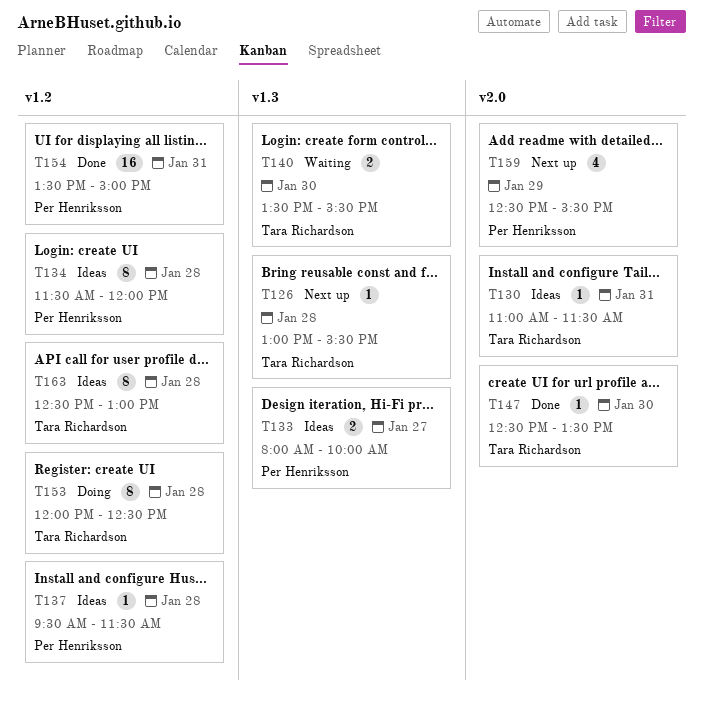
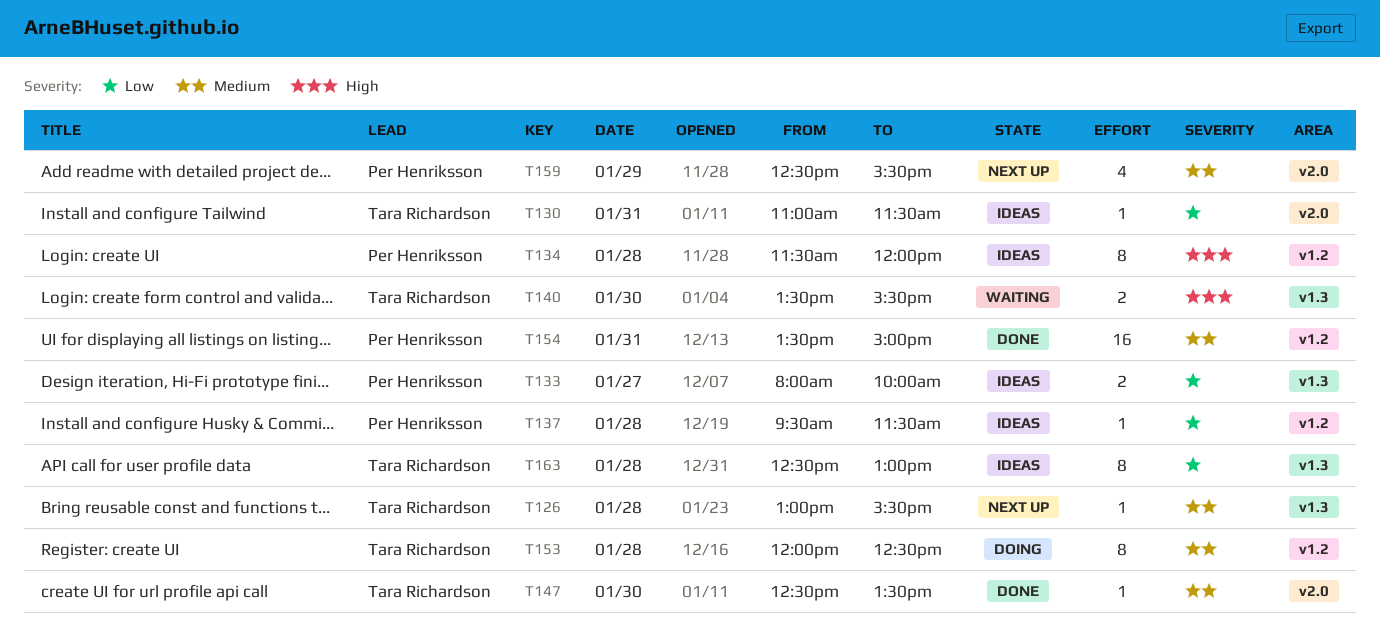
T163, label: v1.2 -> v1.3

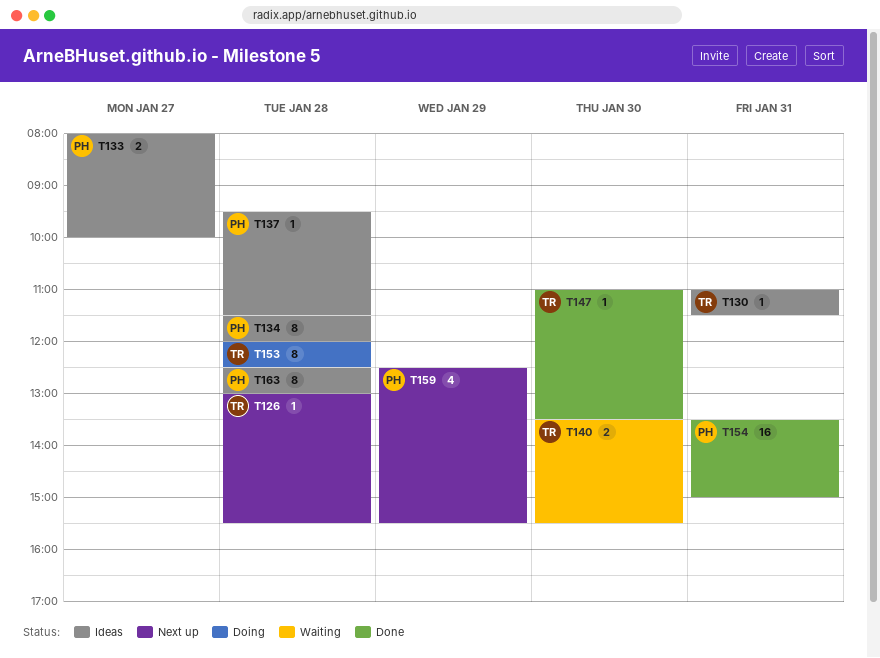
T147, begins: 12:30 -> 11:00
T163, owner: Tara Richardson -> Per Henriksson

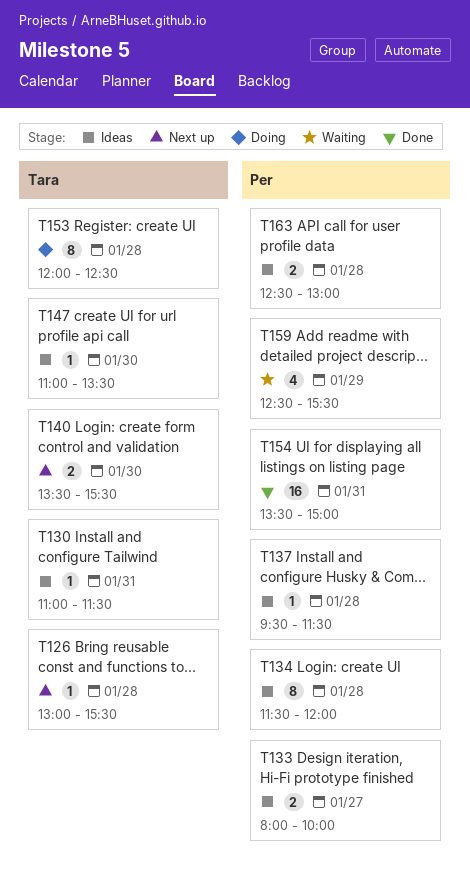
T140, status: Waiting -> Next up
T147, status: Done -> Ideas
T159, status: Next up -> Waiting
T163, estimate: 8 -> 2

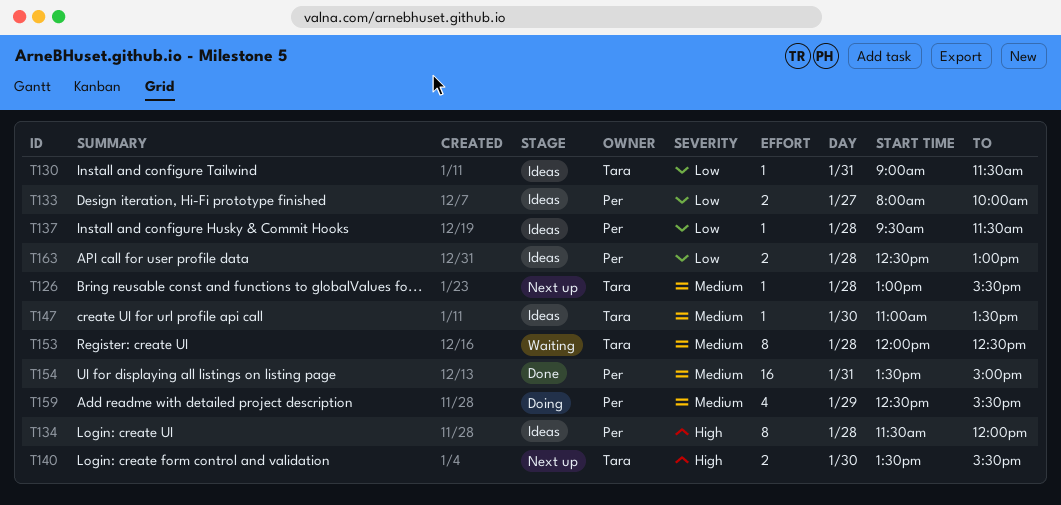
T130, begins: 11:00 -> 09:00
T153, status: Doing -> Waiting
T159, status: Waiting -> Doing

